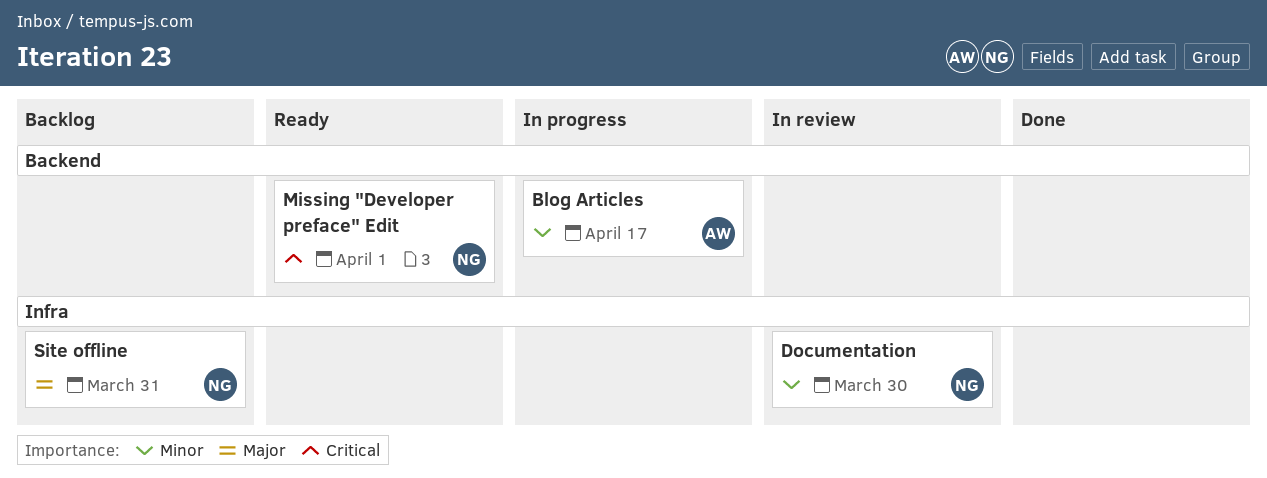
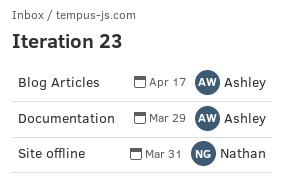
Documentation, owner: Nathan -> Ashley
Documentation, due: Mar 30 -> Mar 29
Missing "Developer preface" Edit: present -> none

